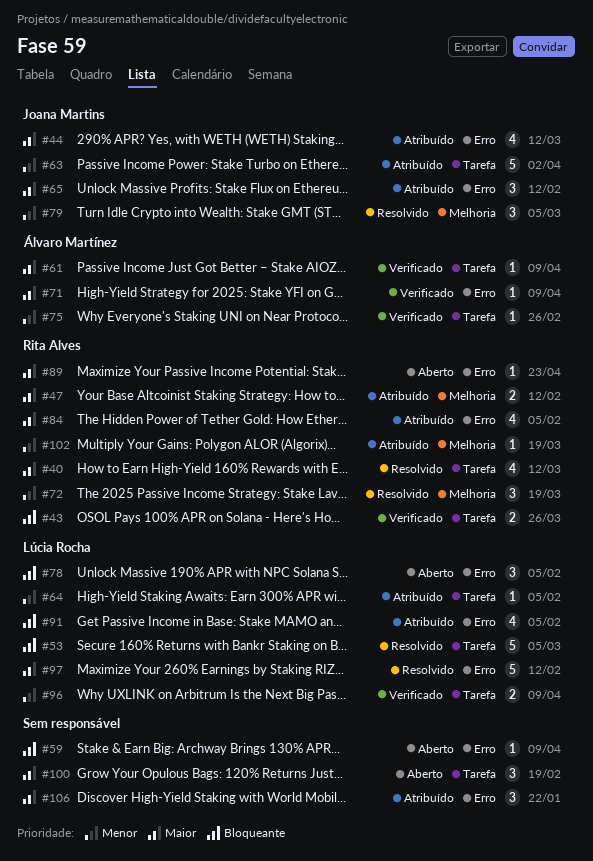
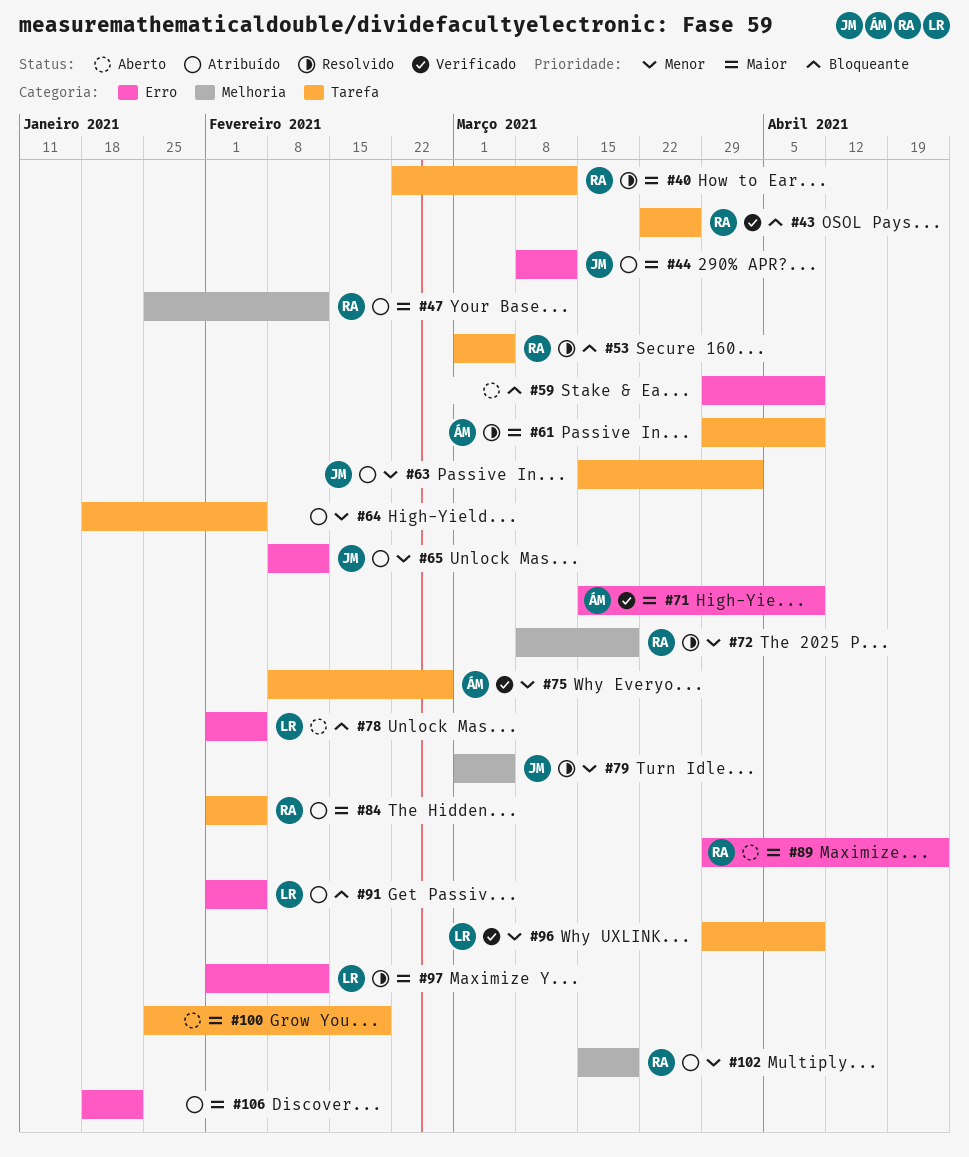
#53, owner: Lúcia Rocha -> Rita Alves
#61, status: Verificado -> Resolvido
#64, owner: Lúcia Rocha -> none
#65, priority: Maior -> Menor
#84, label: Erro -> Tarefa

